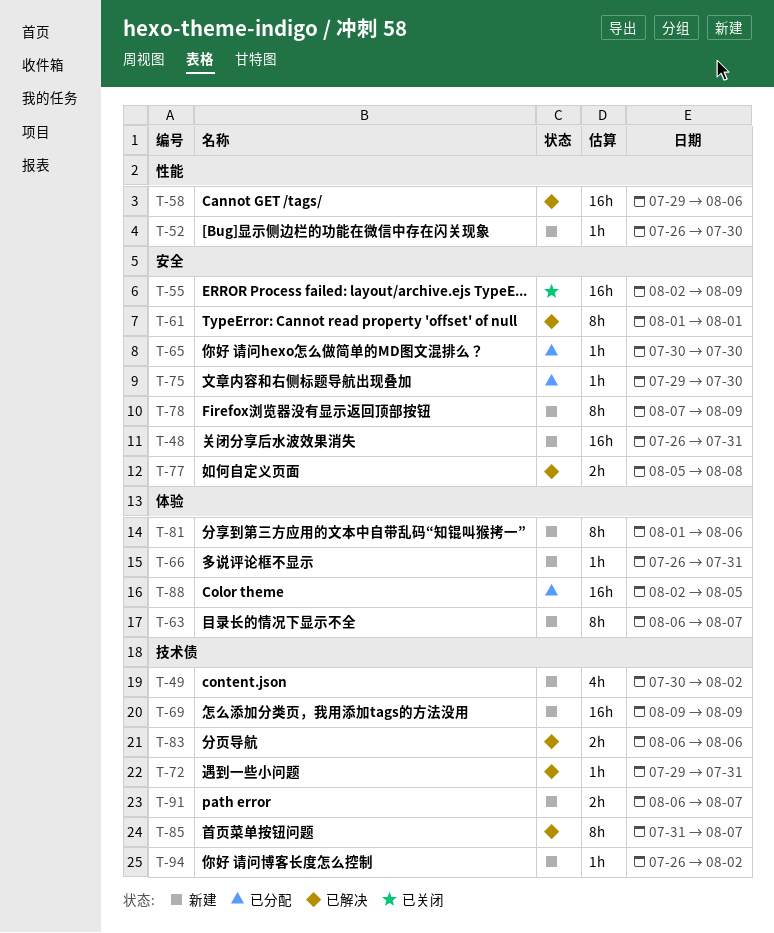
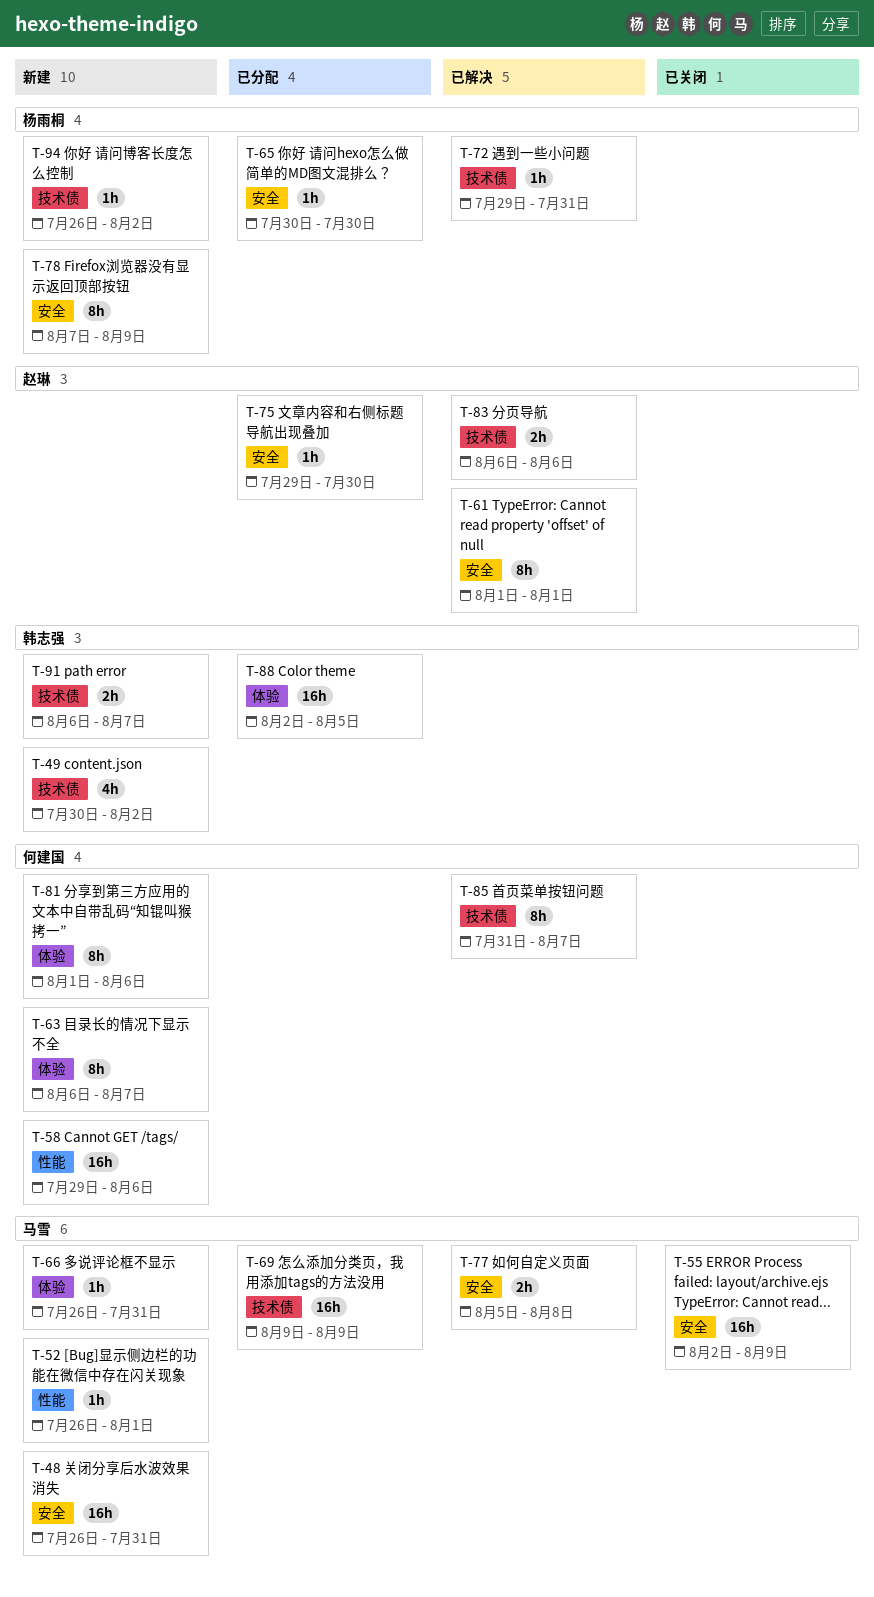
T-52, due: Jul 30 -> Aug 1
T-58, status: 已解决 -> 新建
T-69, status: 新建 -> 已分配

